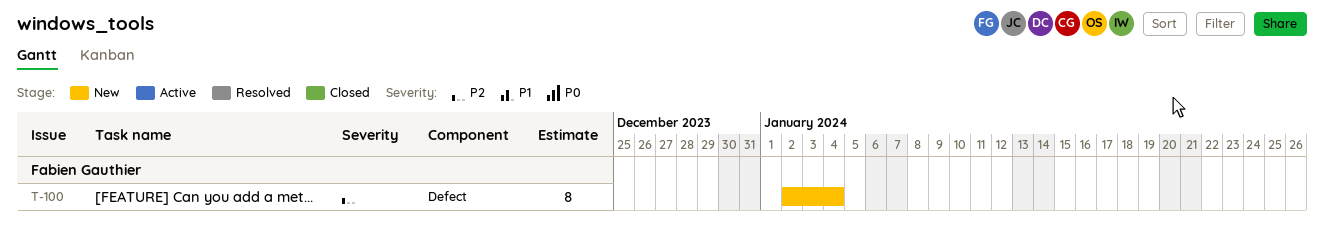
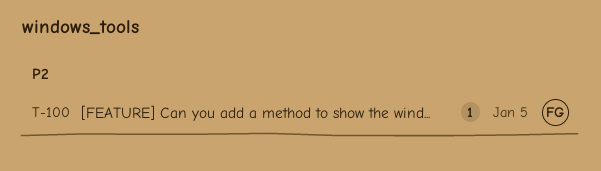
T-100, estimate: 8 -> 1
T-100, due: Jan 4 -> Jan 5

